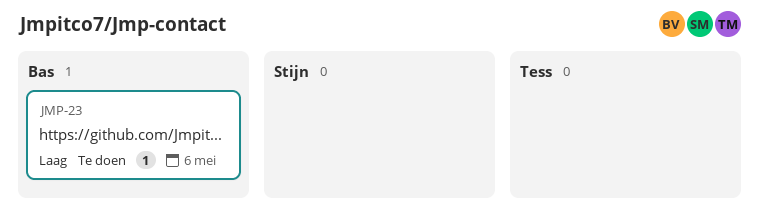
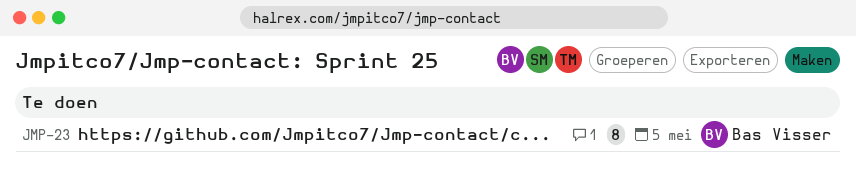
JMP-23, estimate: 1 -> 8
JMP-23, due: May 6 -> May 5

